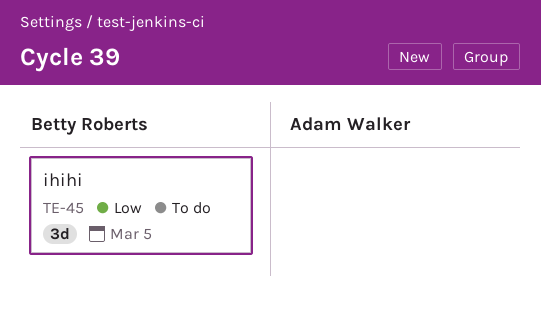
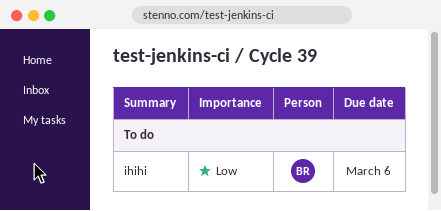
ihihi, due: Mar 5 -> Mar 6

